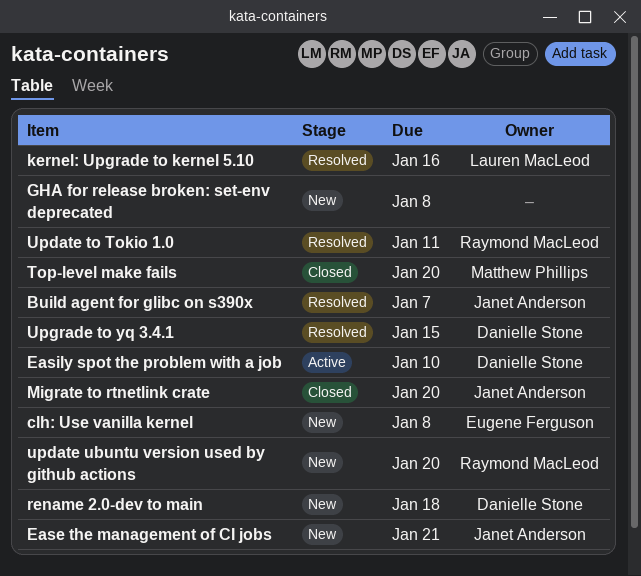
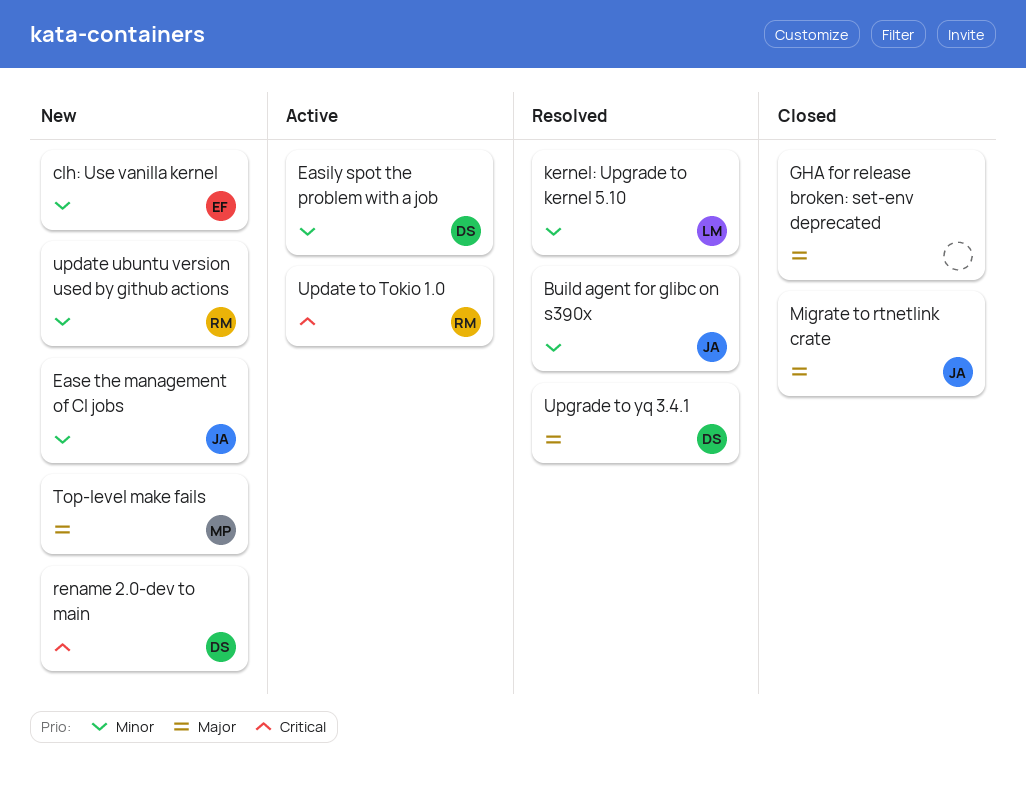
GHA for release broken: set-env deprecated, status: New -> Closed
Top-level make fails, status: Closed -> New
Update to Tokio 1.0, status: Resolved -> Active

